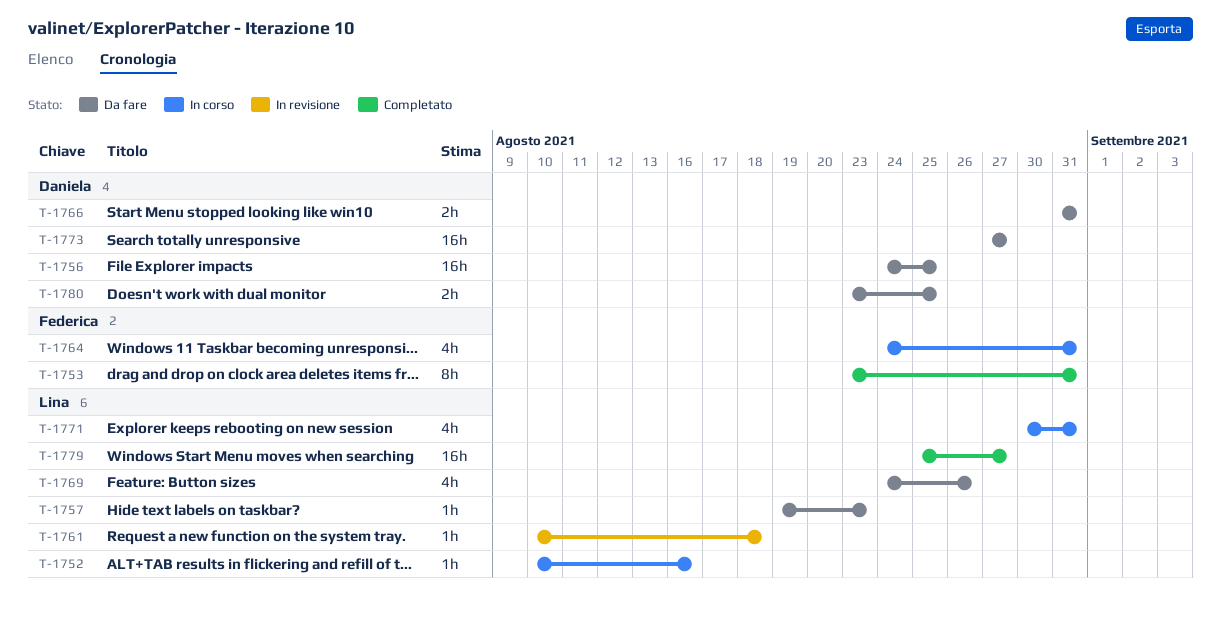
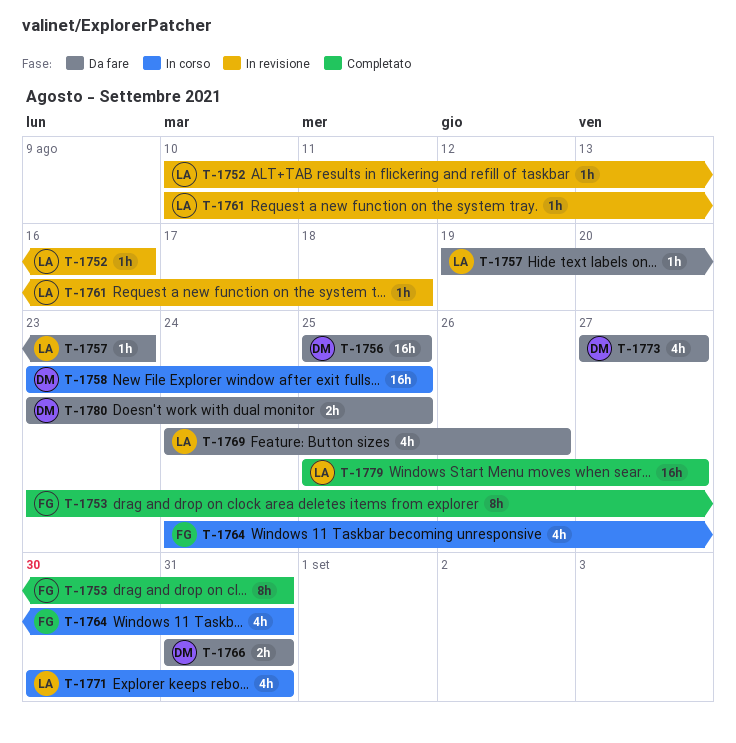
T-1752, status: In corso -> In revisione
T-1756, start: Aug 24 -> Aug 25
T-1758: none -> present
T-1773, estimate: 16h -> 4h

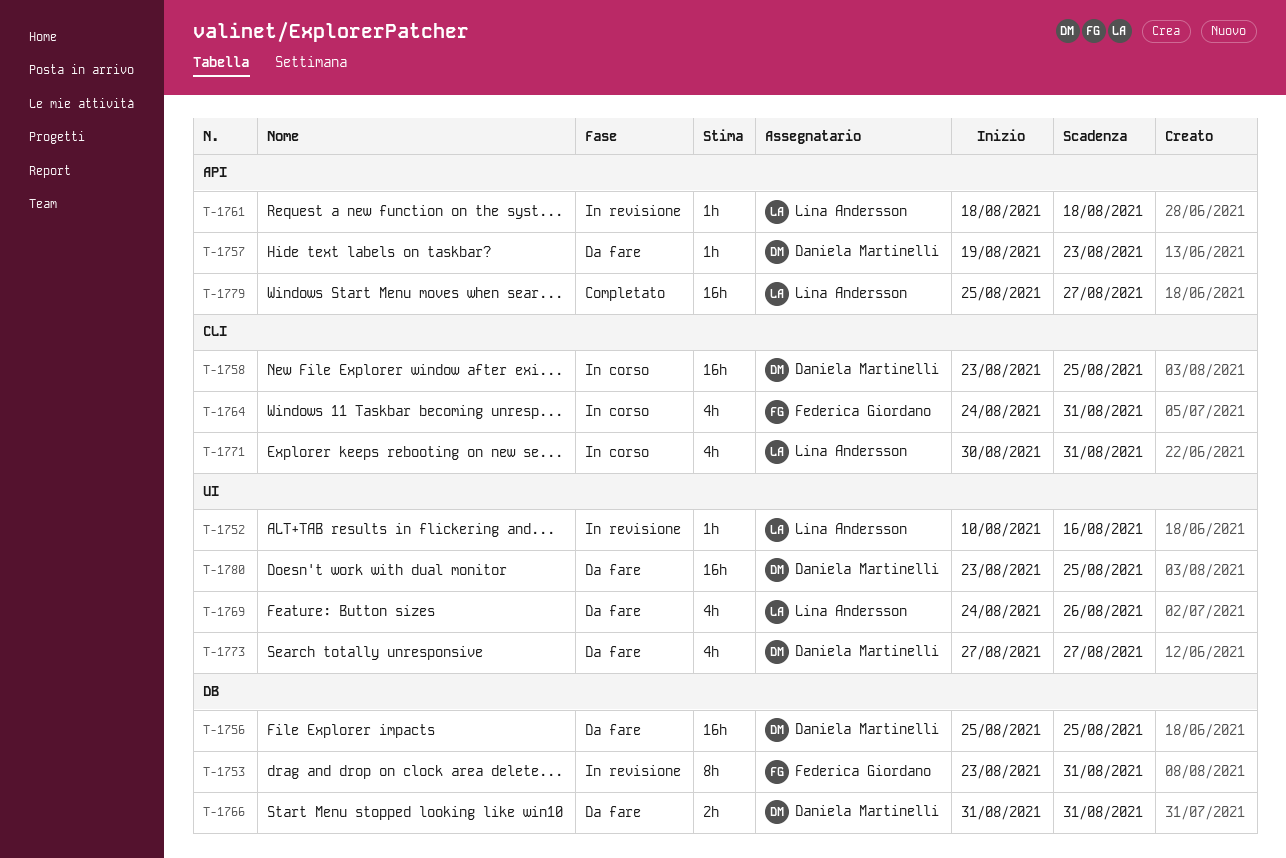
T-1753, status: Completato -> In revisione
T-1757, owner: Lina Andersson -> Daniela Martinelli
T-1761, start: Aug 10 -> Aug 18
T-1780, estimate: 2h -> 16h

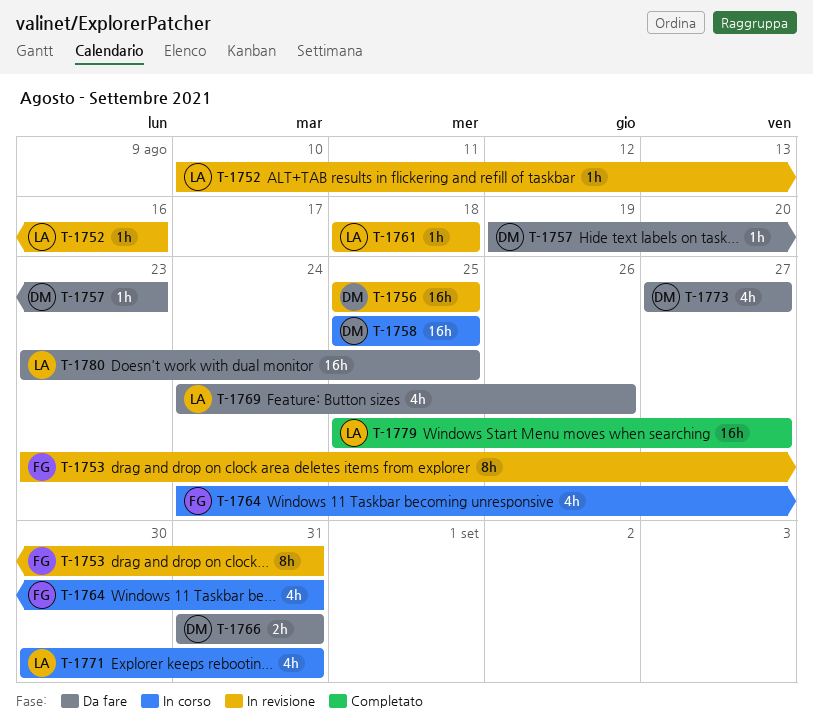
T-1756, status: Da fare -> In revisione
T-1758, start: Aug 23 -> Aug 25
T-1780, owner: Daniela Martinelli -> Lina Andersson

